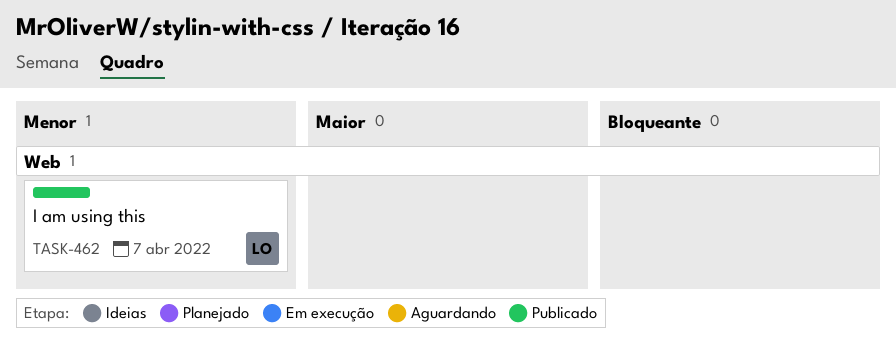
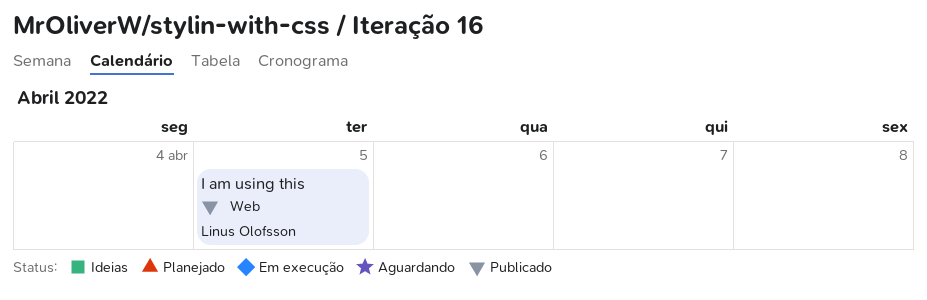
I am using this, due: Apr 7 -> Apr 5

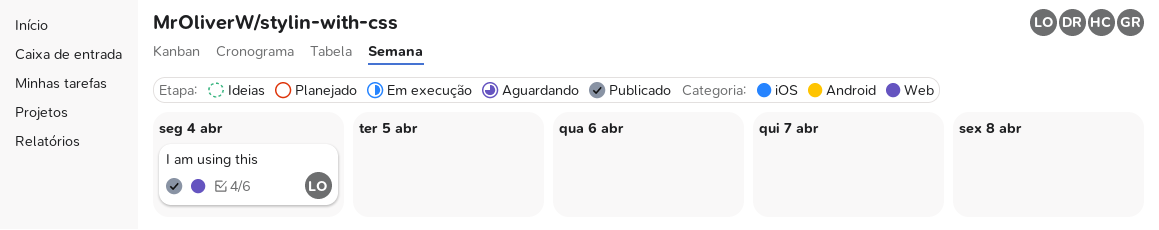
I am using this, due: Apr 5 -> Apr 4

